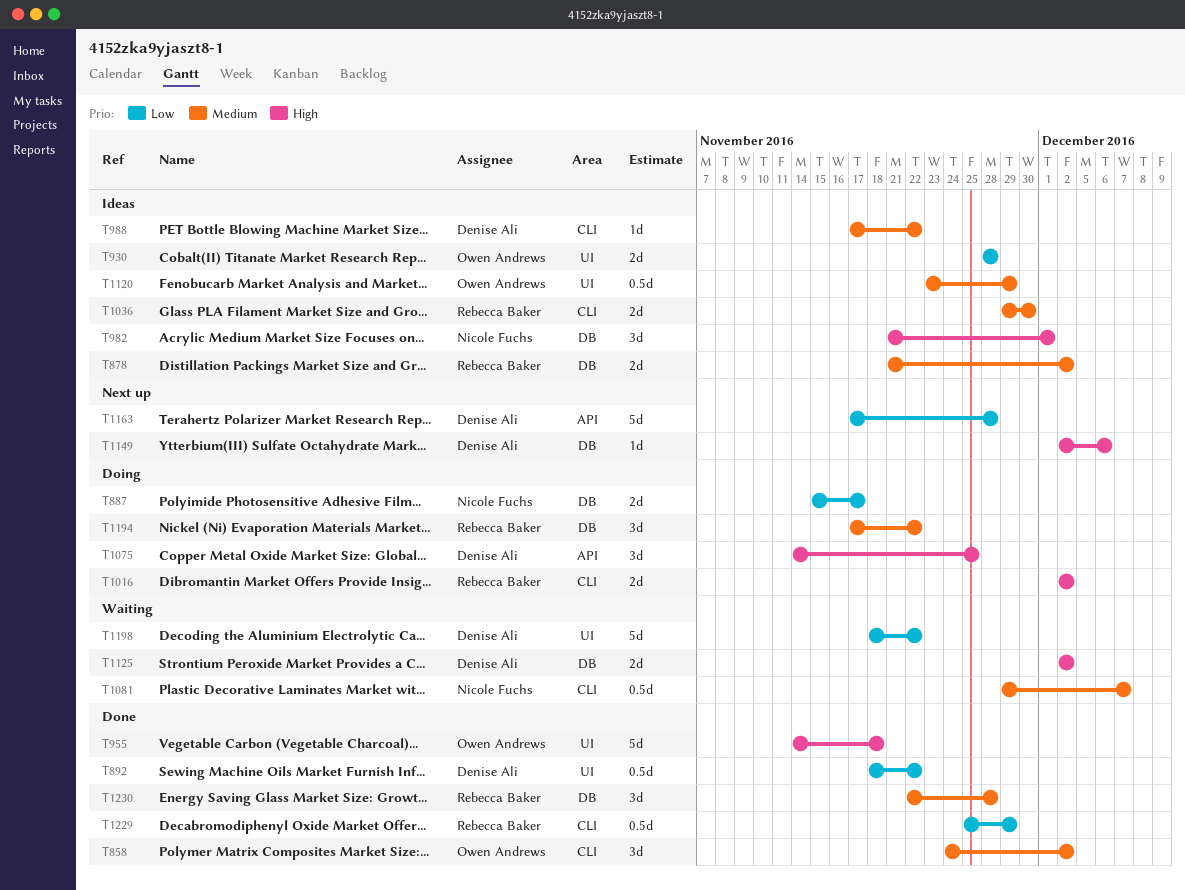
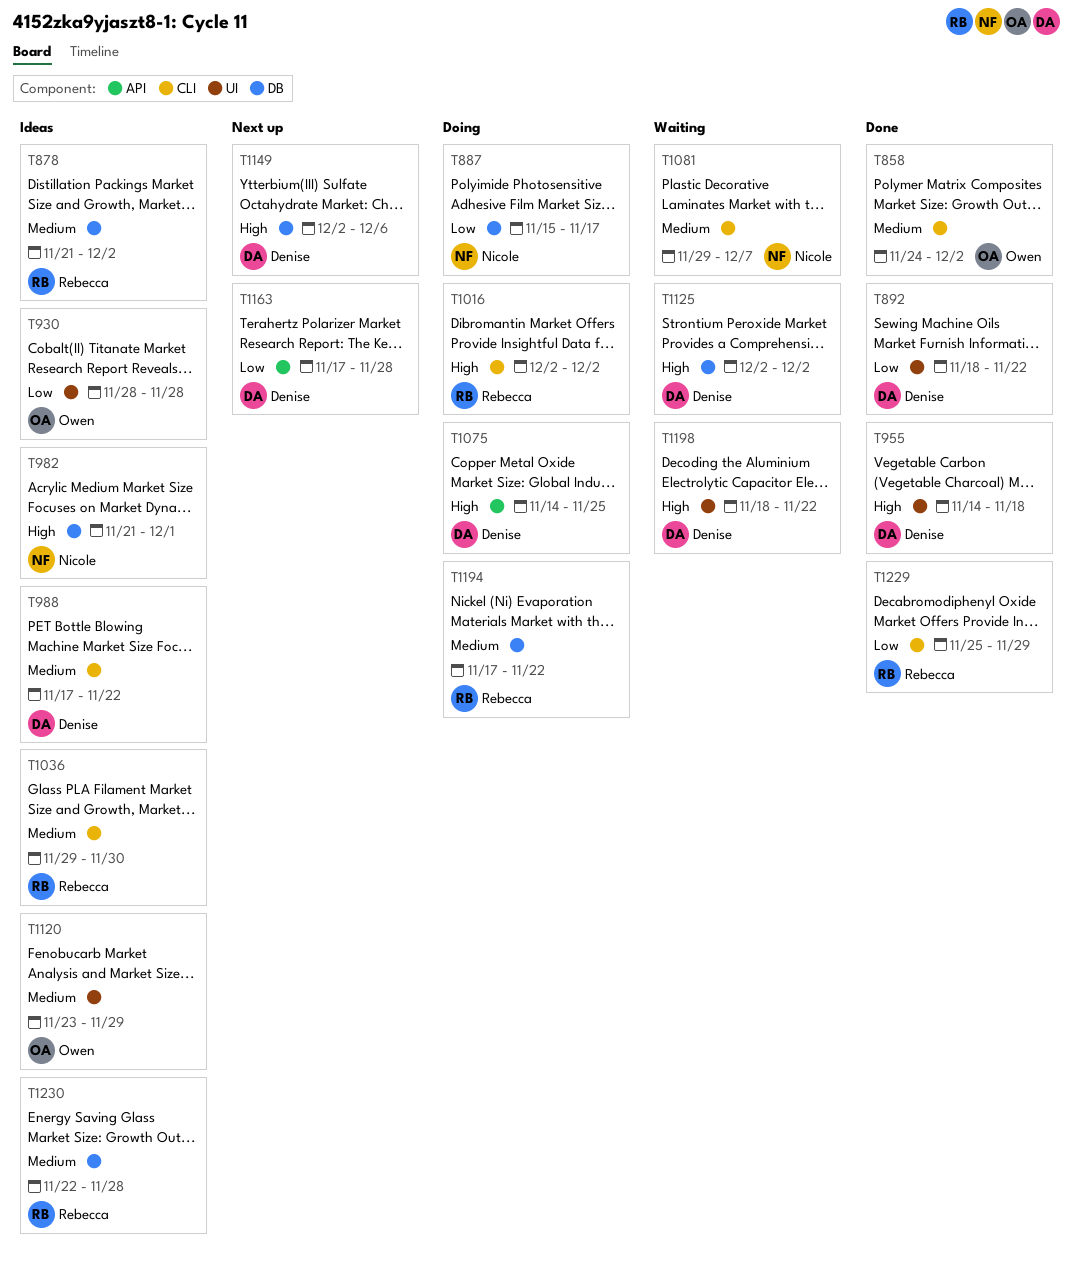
T955, owner: Owen Andrews -> Denise Ali
T1198, priority: Low -> High
T1230, status: Done -> Ideas

